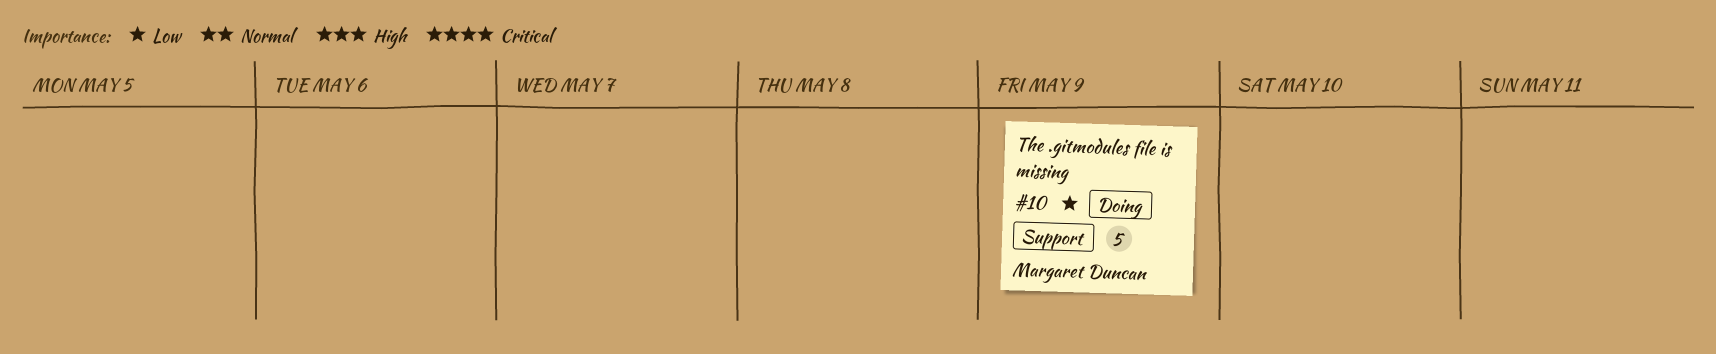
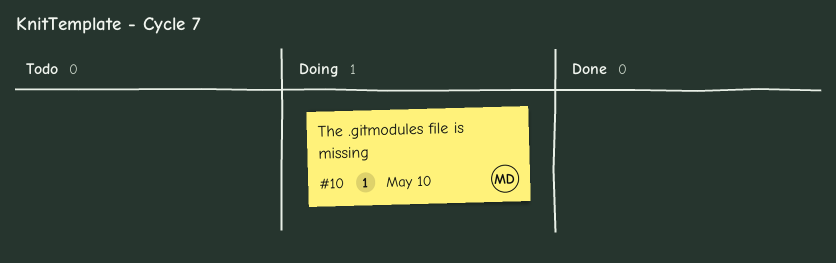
#10, estimate: 5 -> 1
#10, due: May 9 -> May 10

